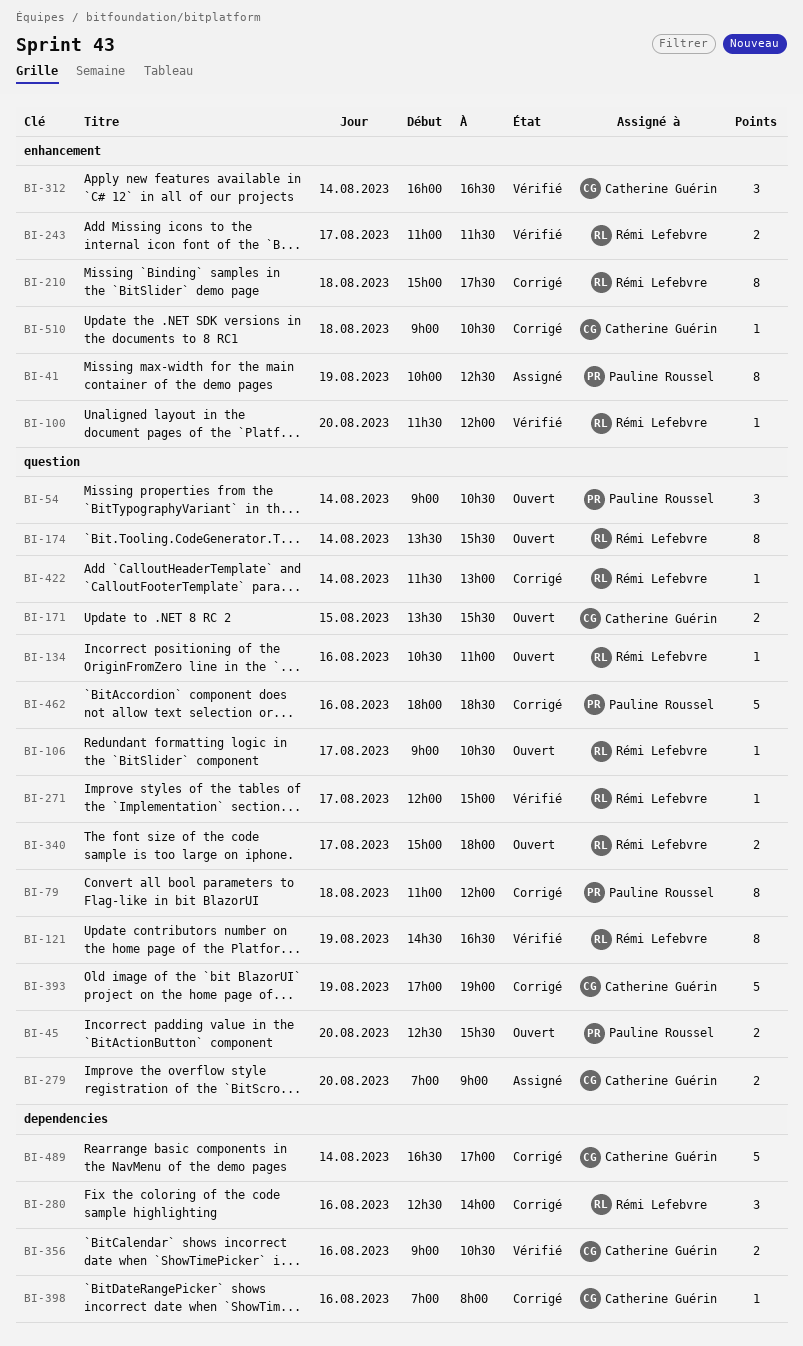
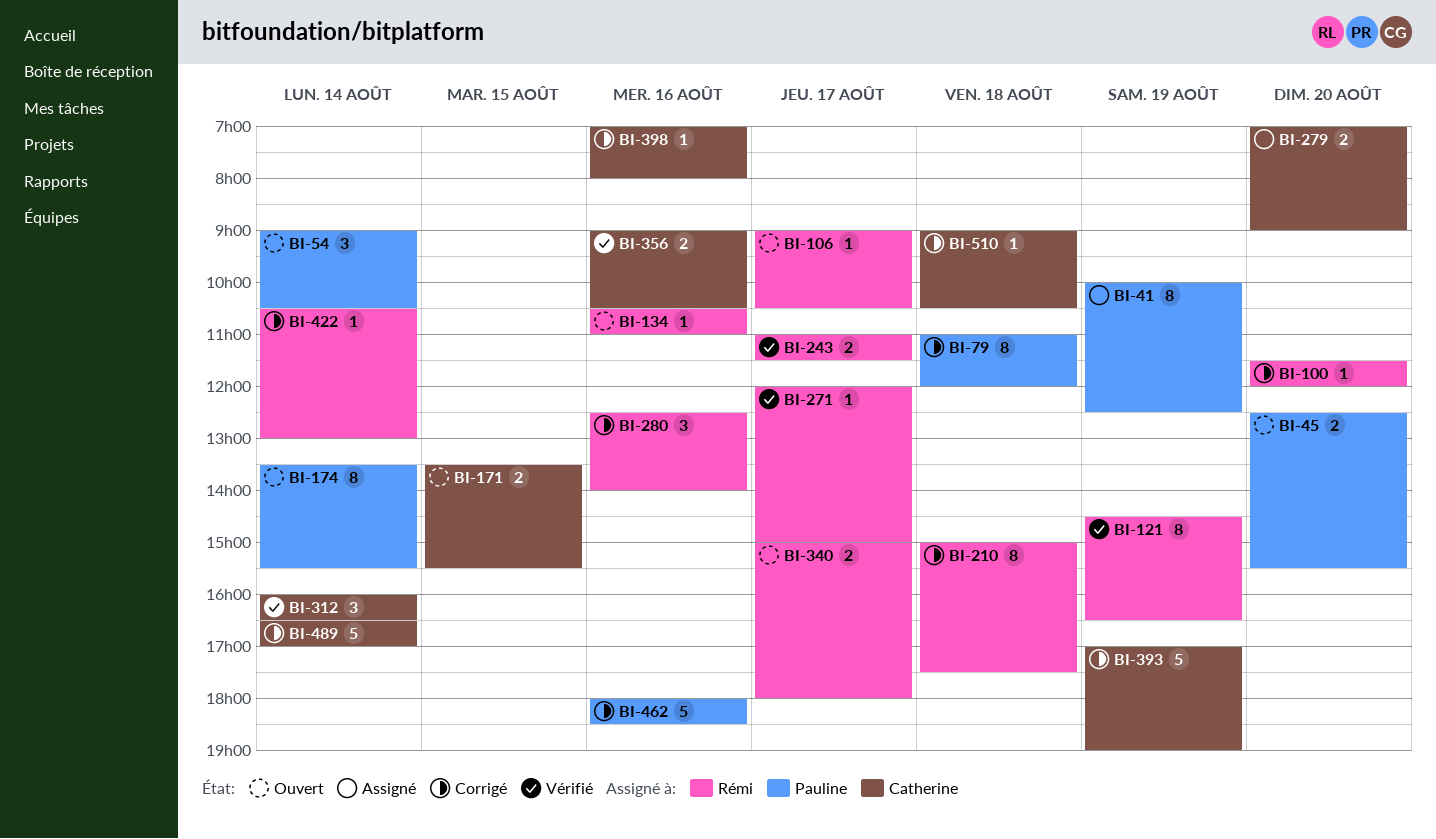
BI-100, status: Vérifié -> Corrigé
BI-174, owner: Rémi Lefebvre -> Pauline Roussel
BI-422, begins: 11:30 -> 10:30

